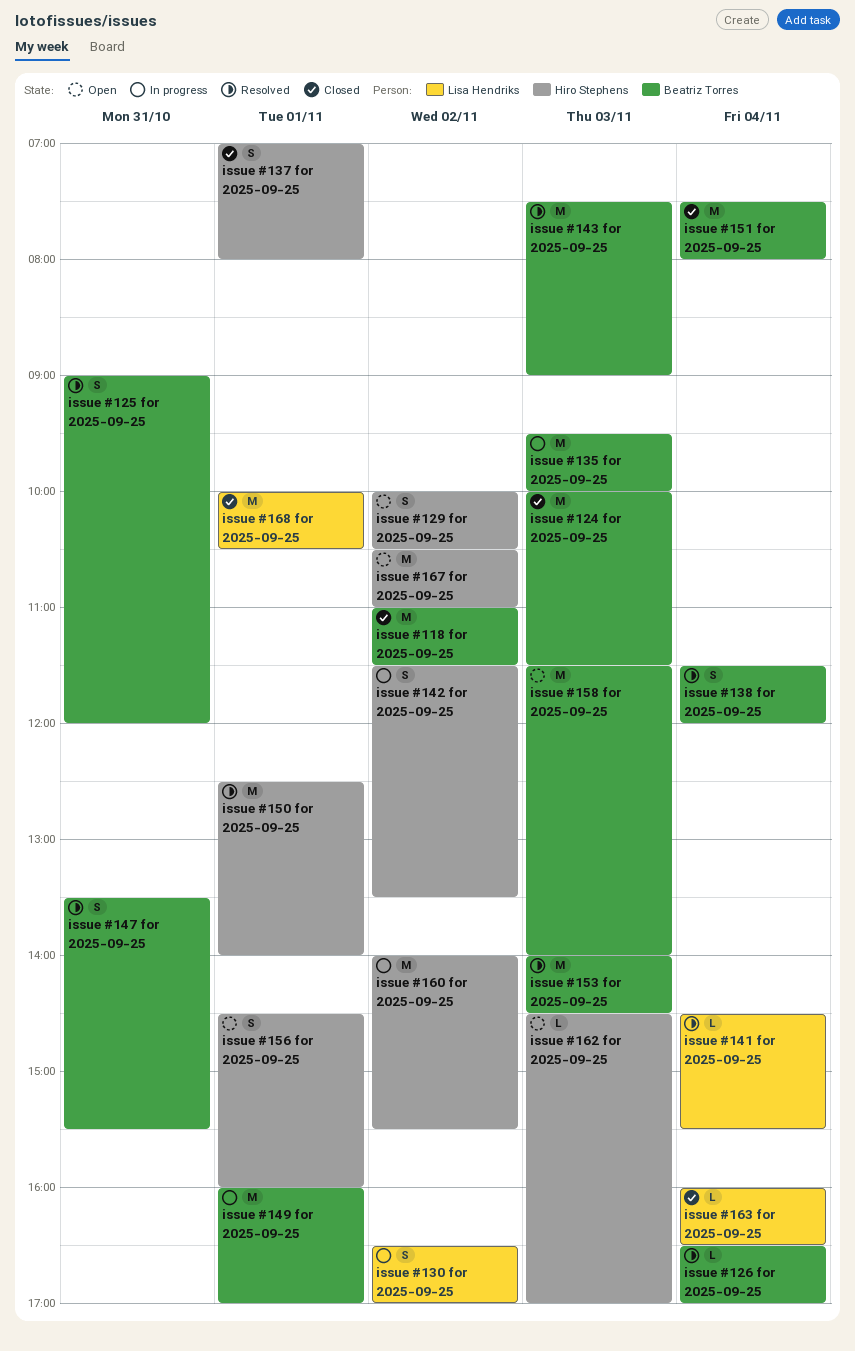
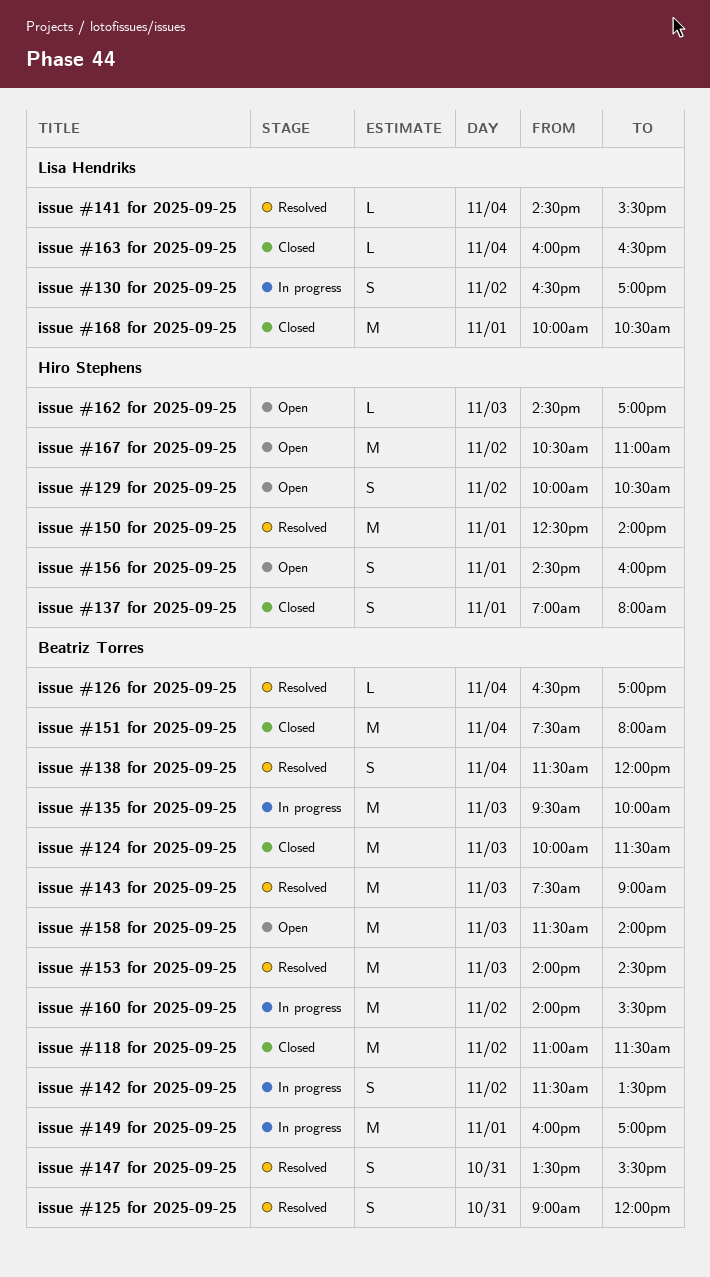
issue #142 for 2025-09-25, owner: Hiro Stephens -> Beatriz Torres
issue #160 for 2025-09-25, owner: Hiro Stephens -> Beatriz Torres

